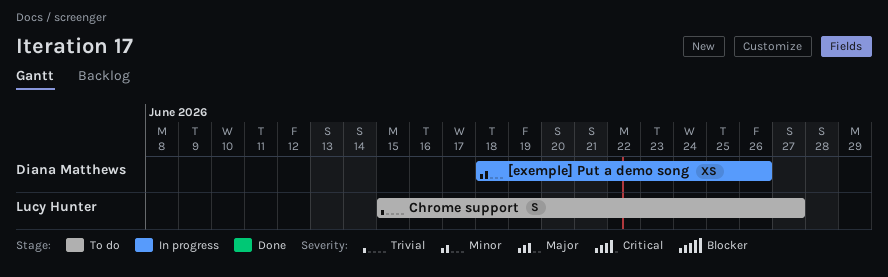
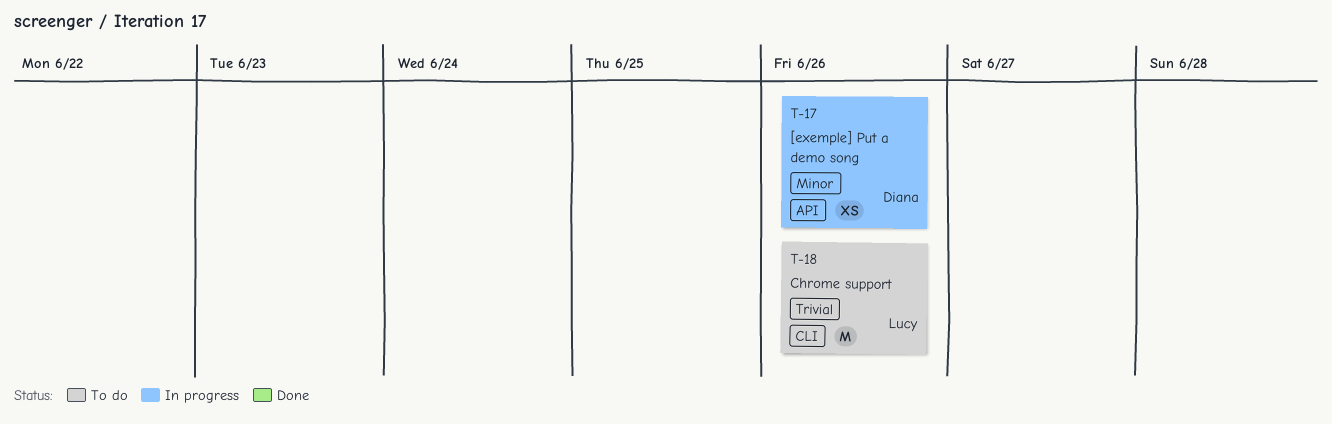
Chrome support, estimate: S -> M
Chrome support, due: Jun 27 -> Jun 26

